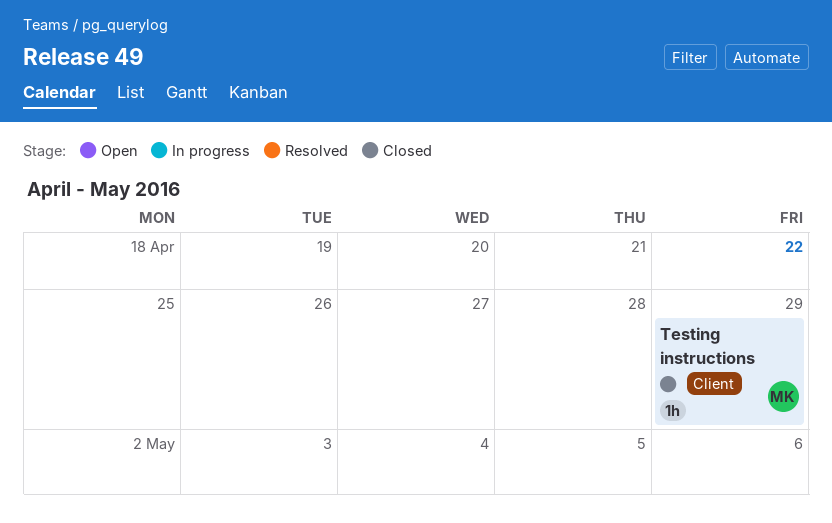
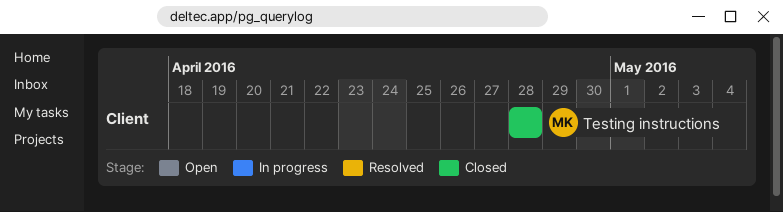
Testing instructions, due: Apr 29 -> Apr 28

